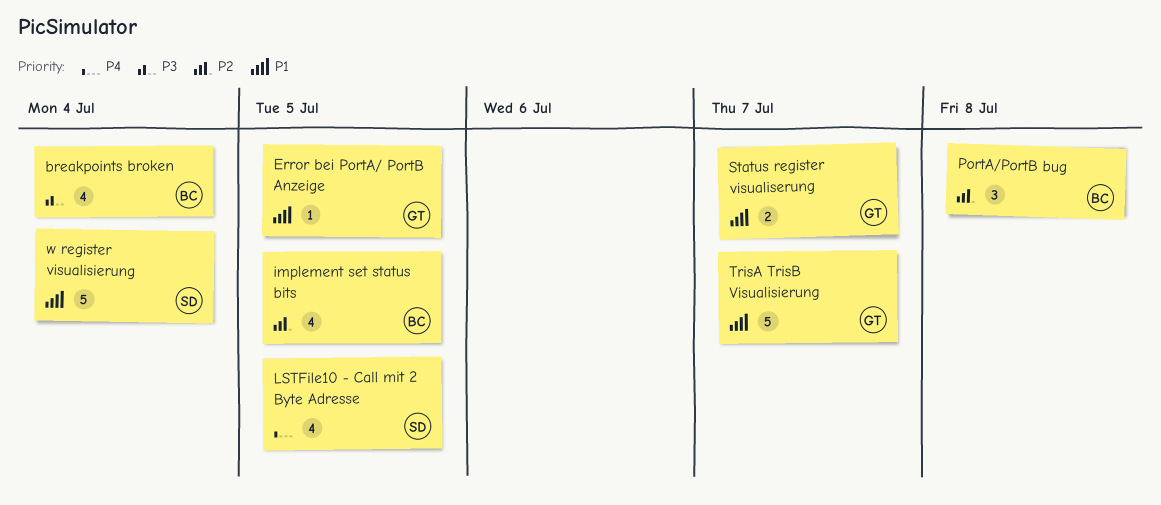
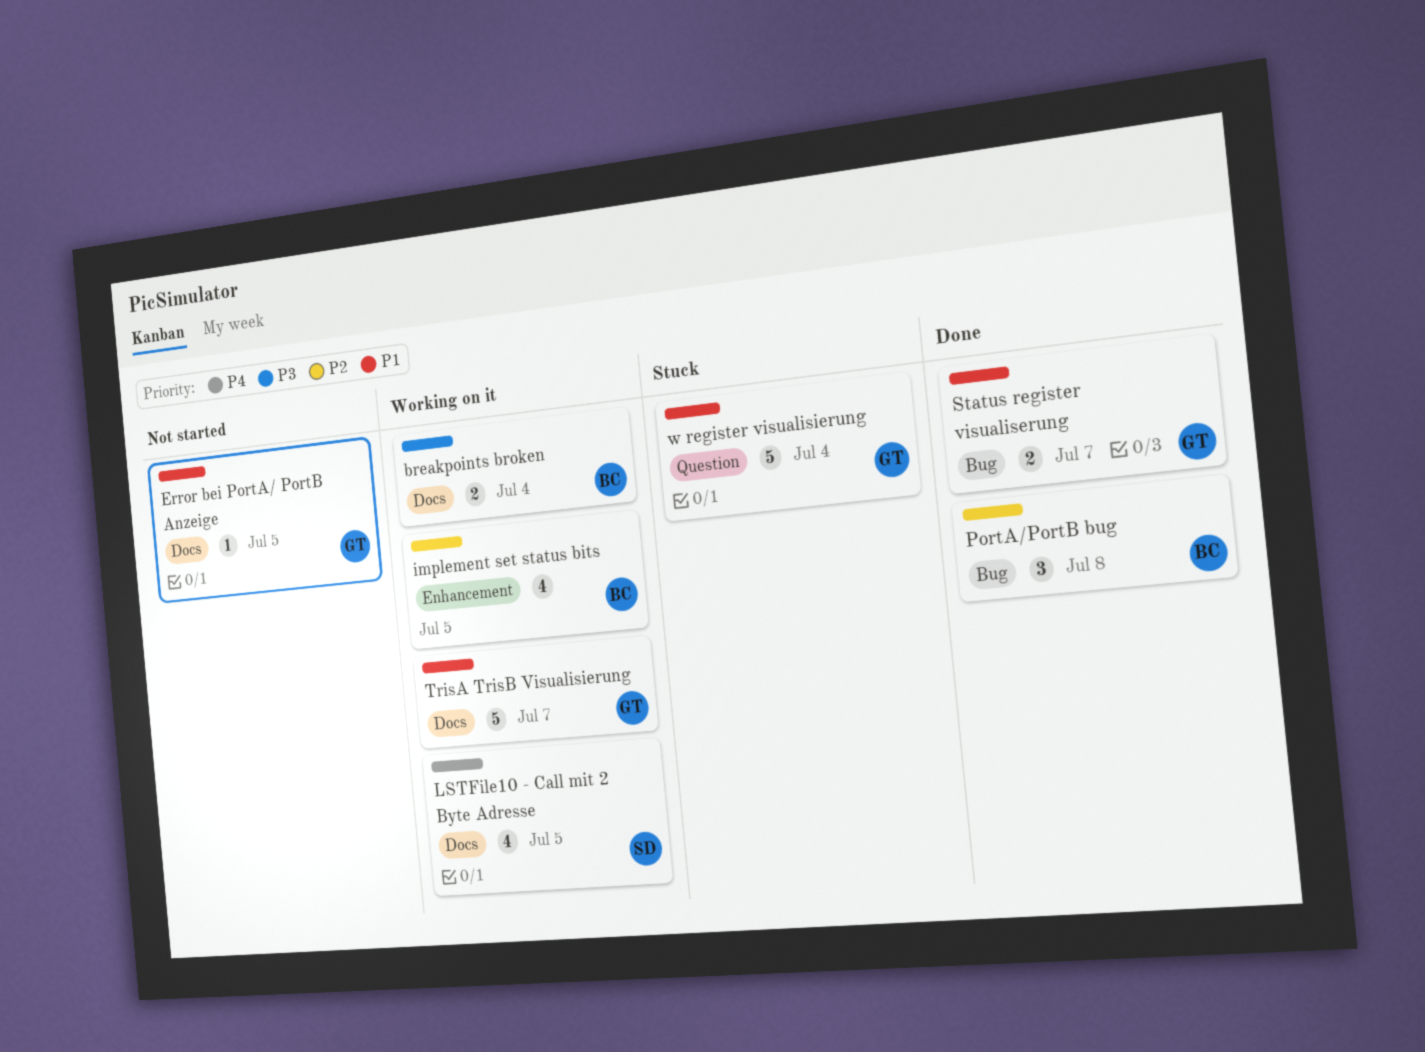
breakpoints broken, estimate: 4 -> 2
w register visualisierung, owner: SD -> GT

